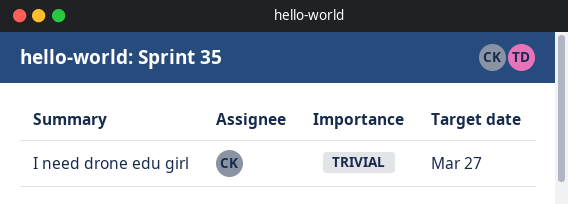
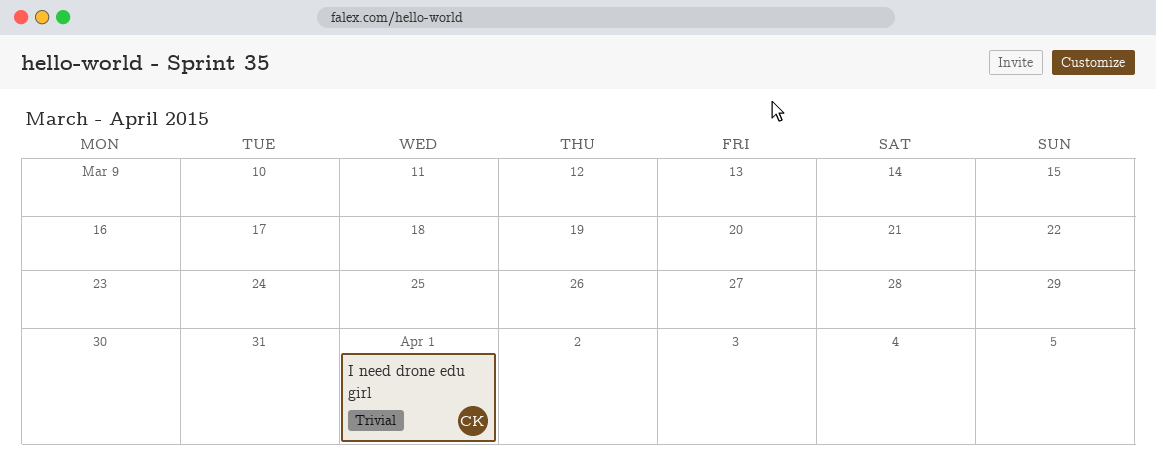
I need drone edu girl, due: Mar 27 -> Apr 1

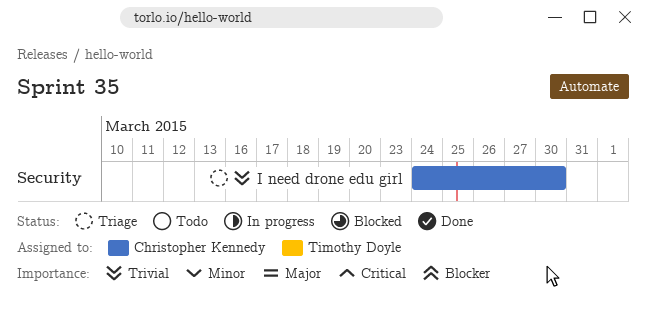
I need drone edu girl, due: Apr 1 -> Mar 30

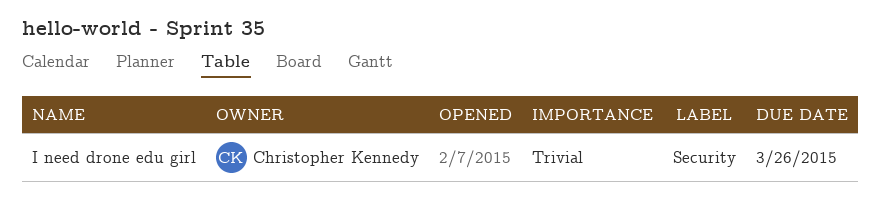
I need drone edu girl, due: Mar 30 -> Mar 26

